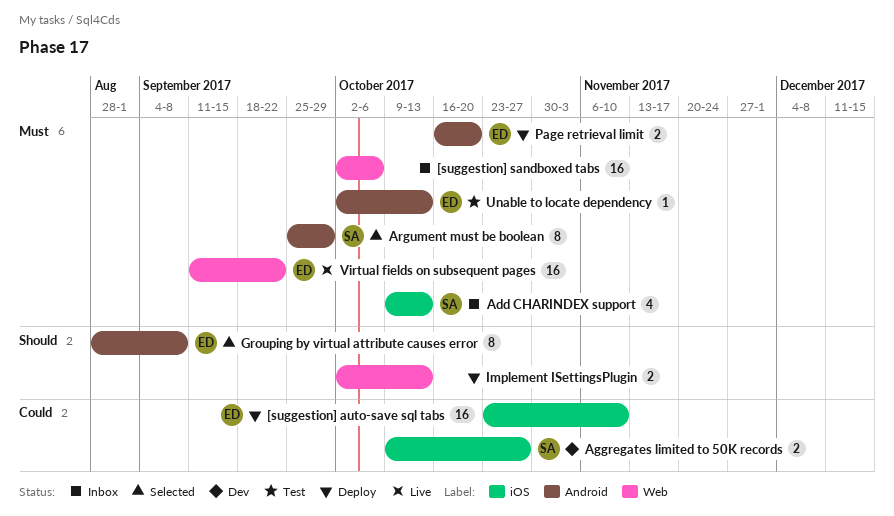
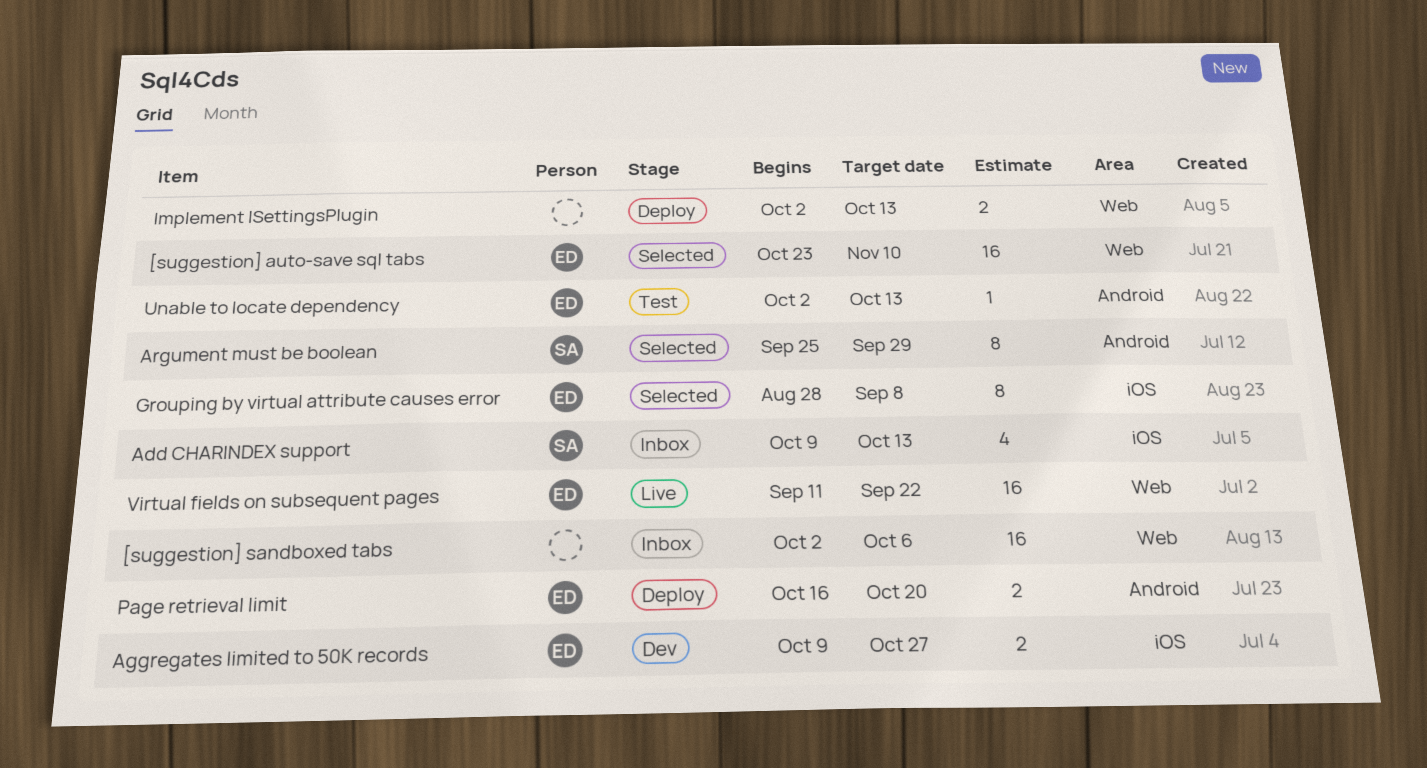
[suggestion] auto-save sql tabs, status: Deploy -> Selected
[suggestion] auto-save sql tabs, label: iOS -> Web
Aggregates limited to 50K records, owner: SA -> ED
Grouping by virtual attribute causes error, label: Android -> iOS

